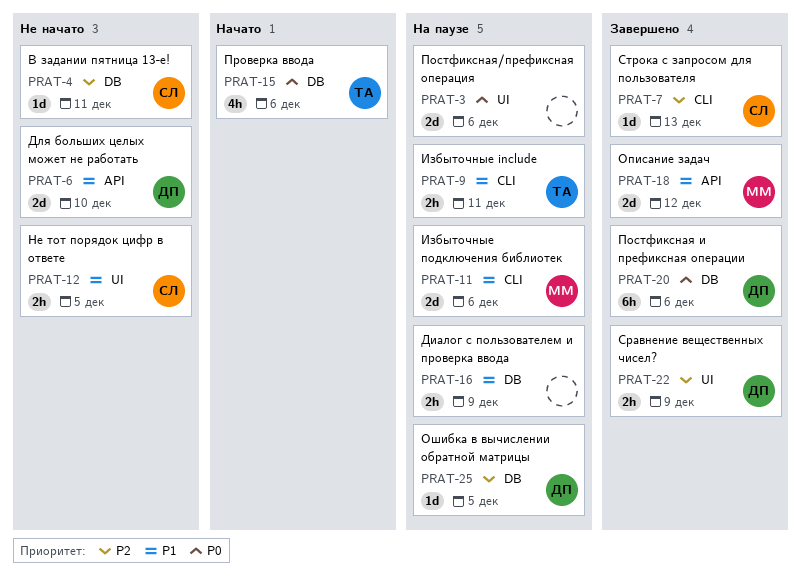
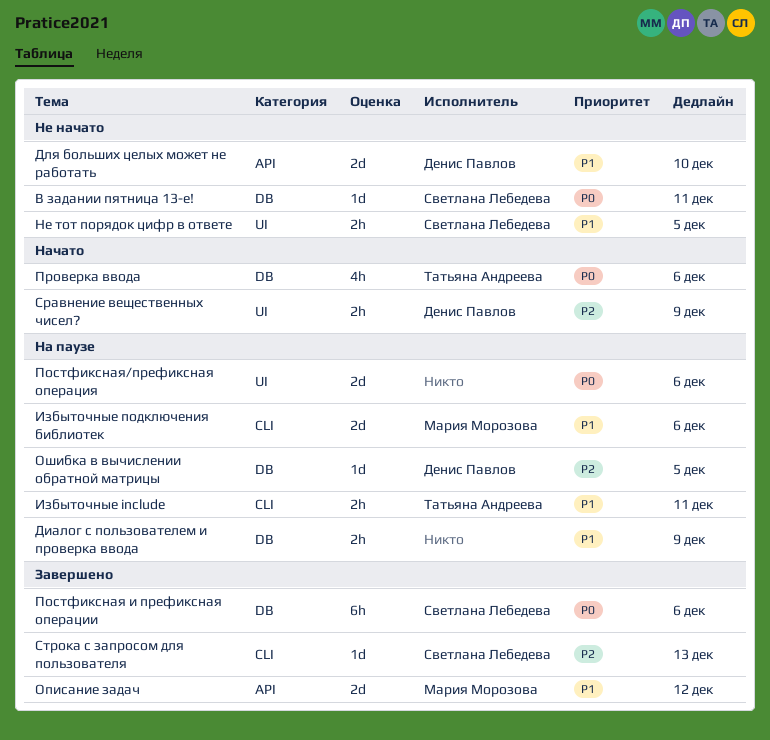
В задании пятница 13-е!, priority: P2 -> P0
Постфиксная и префиксная операции, owner: Денис Павлов -> Светлана Лебедева
Сравнение вещественных чисел?, status: Завершено -> Начато

